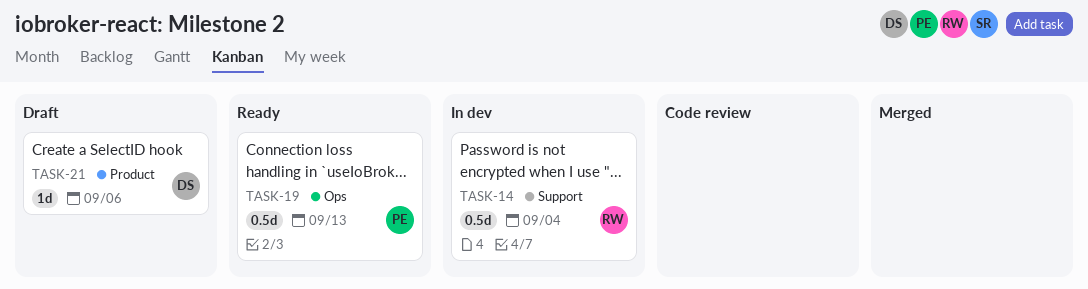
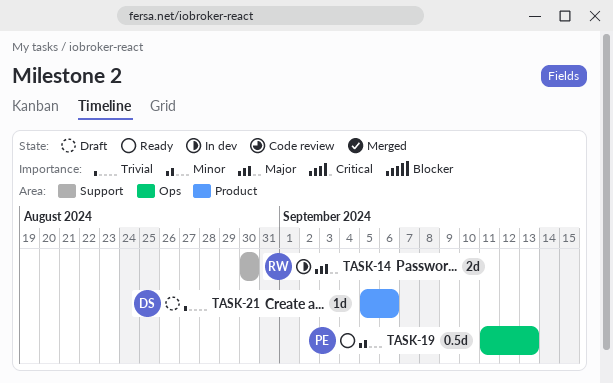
TASK-14, estimate: 0.5d -> 2d
TASK-14, due: Sep 4 -> Aug 30

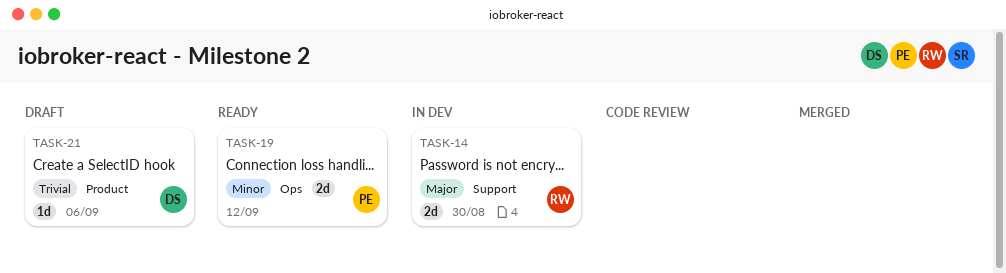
TASK-19, estimate: 0.5d -> 2d
TASK-19, due: Sep 13 -> Sep 12

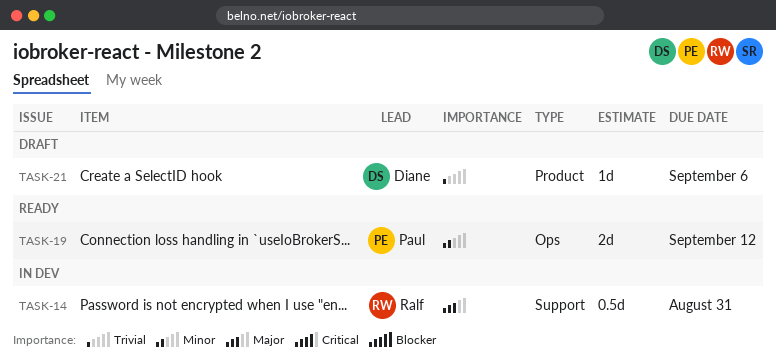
TASK-14, estimate: 2d -> 0.5d
TASK-14, due: Aug 30 -> Aug 31

